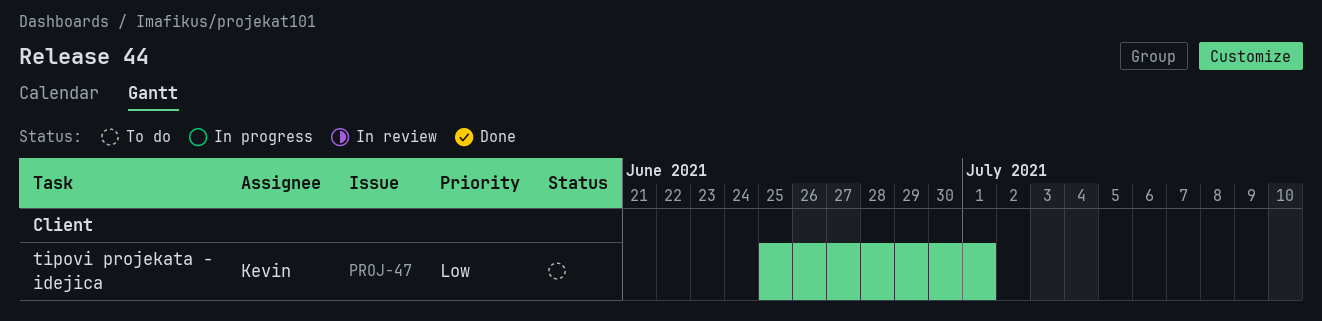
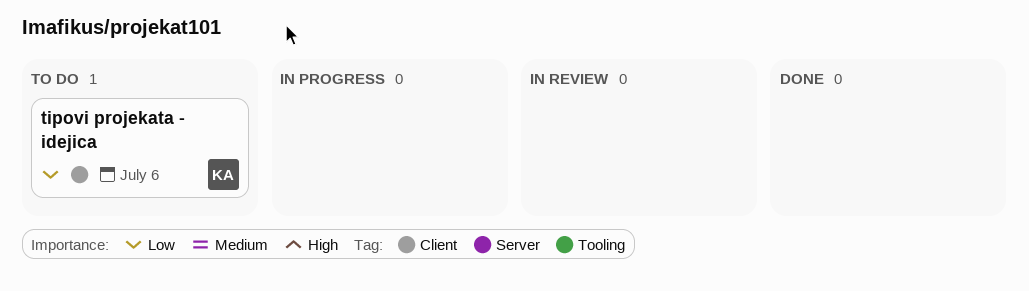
tipovi projekata - idejica, due: Jul 1 -> Jul 6

